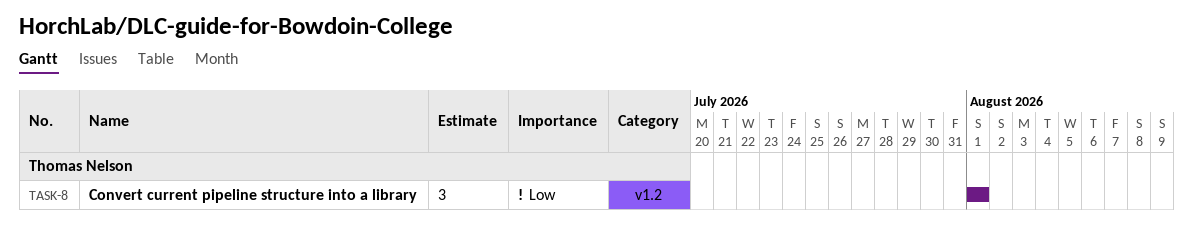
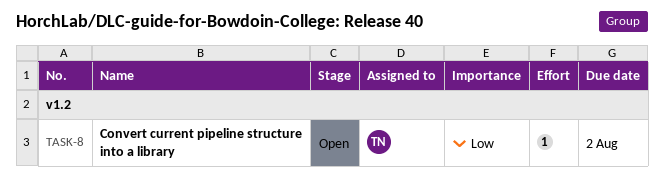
TASK-8, estimate: 3 -> 1
TASK-8, due: Aug 1 -> Aug 2

